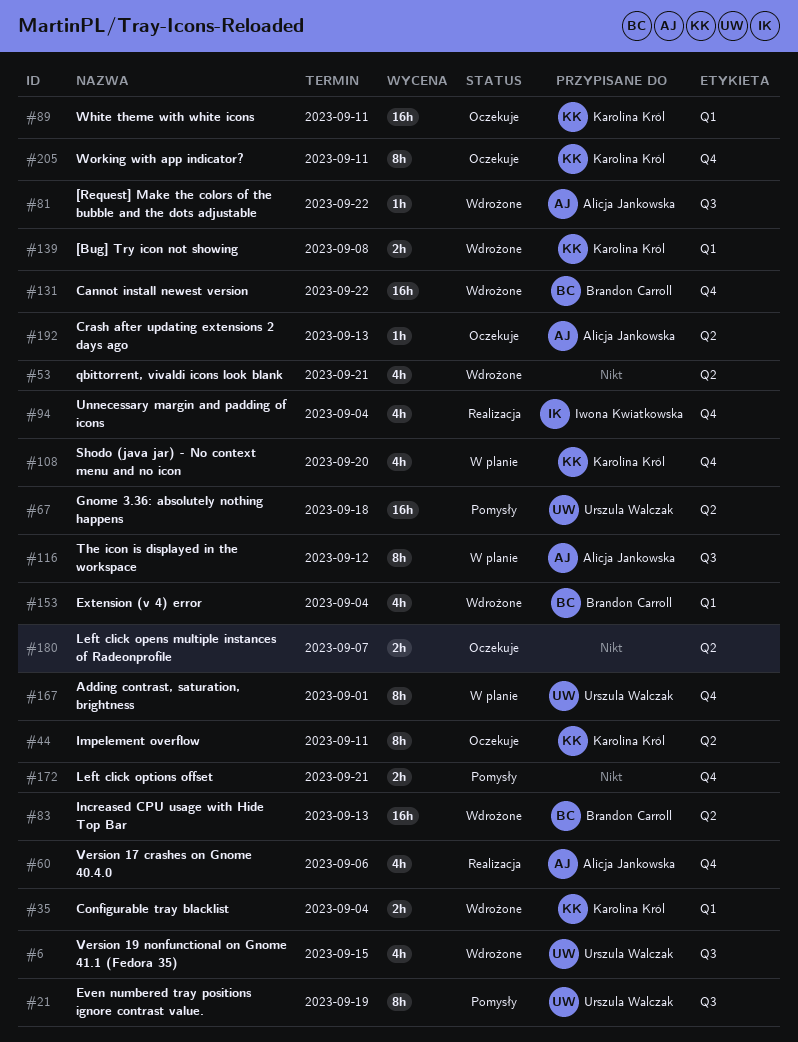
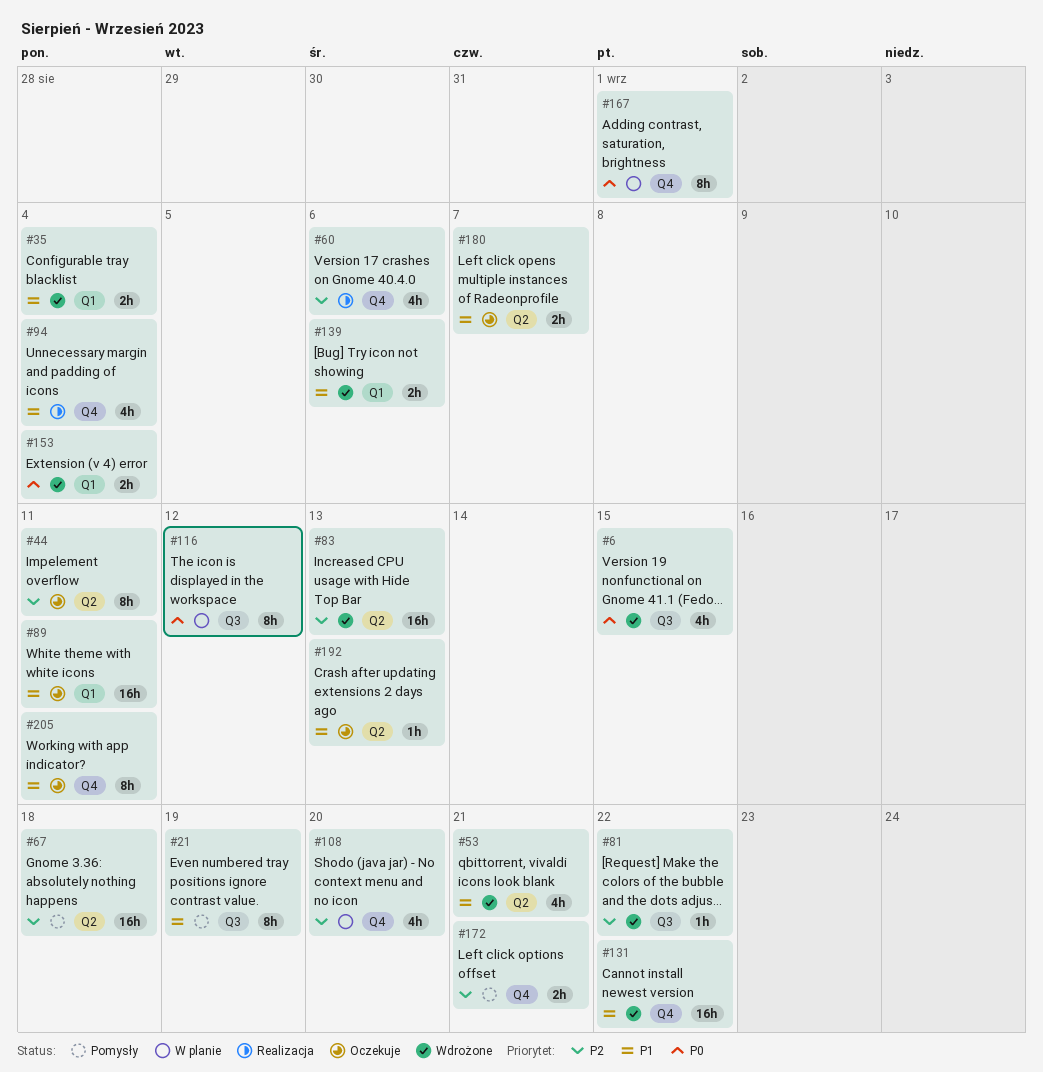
#139, due: Sep 8 -> Sep 6
#153, estimate: 4h -> 2h

